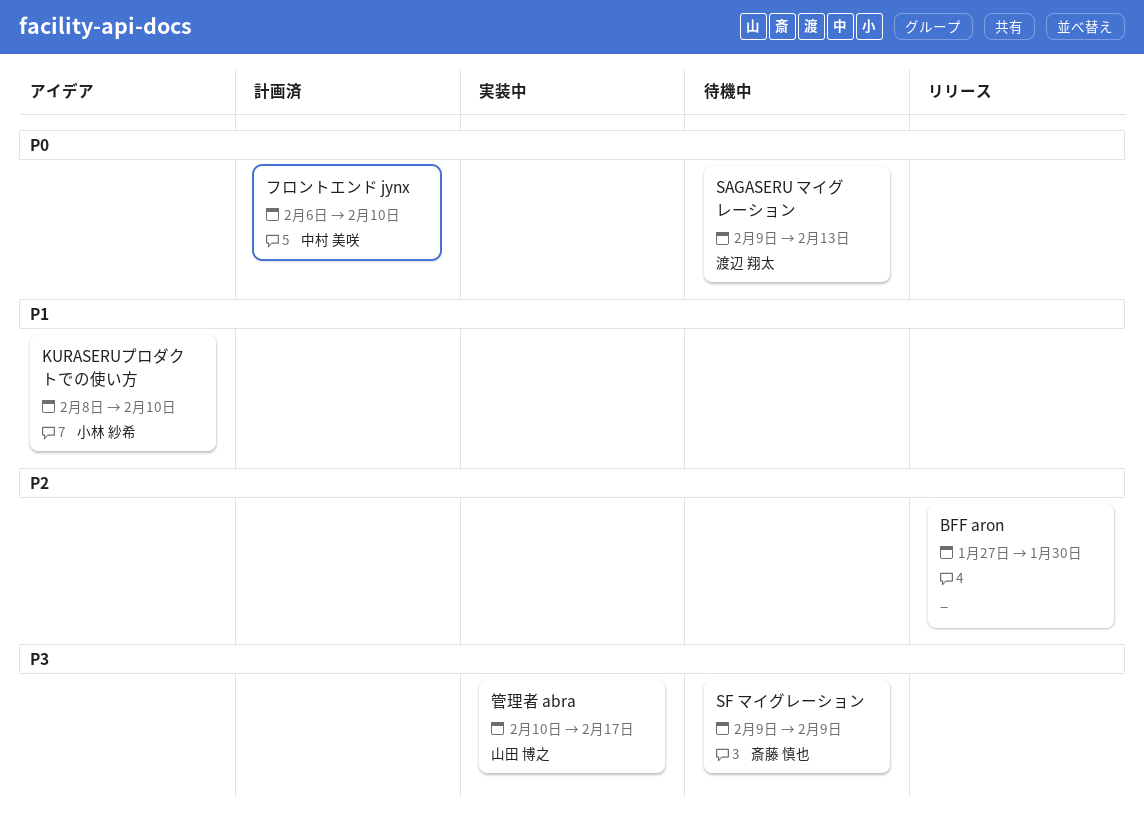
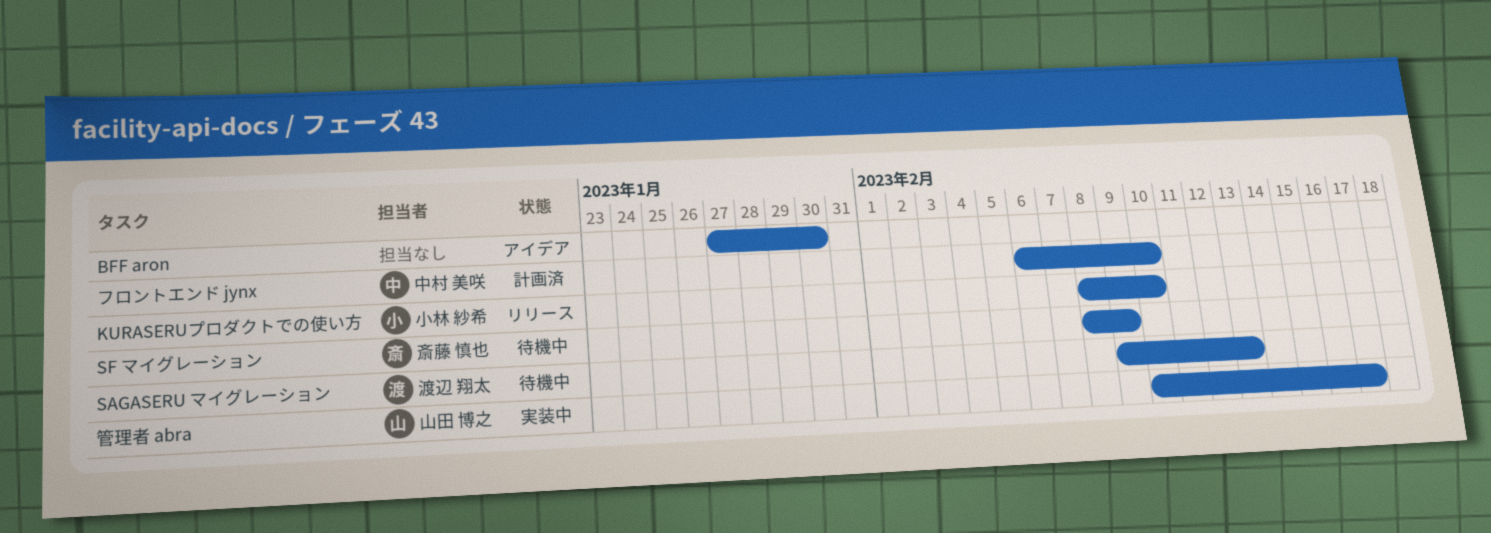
BFF aron, status: リリース -> アイデア
KURASERUプロダクトでの使い方, status: アイデア -> リリース
SF マイグレーション, start: Feb 9 -> Feb 8

